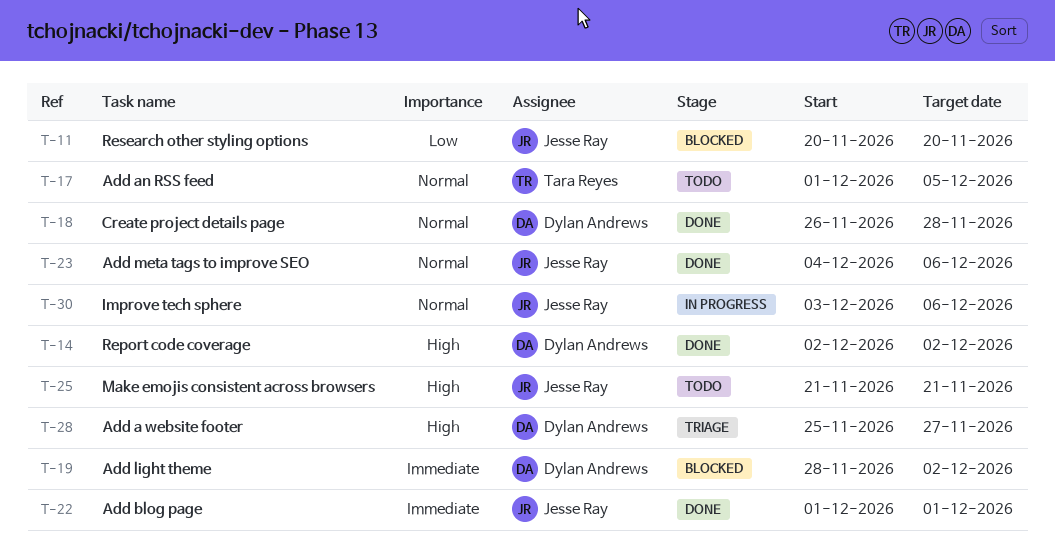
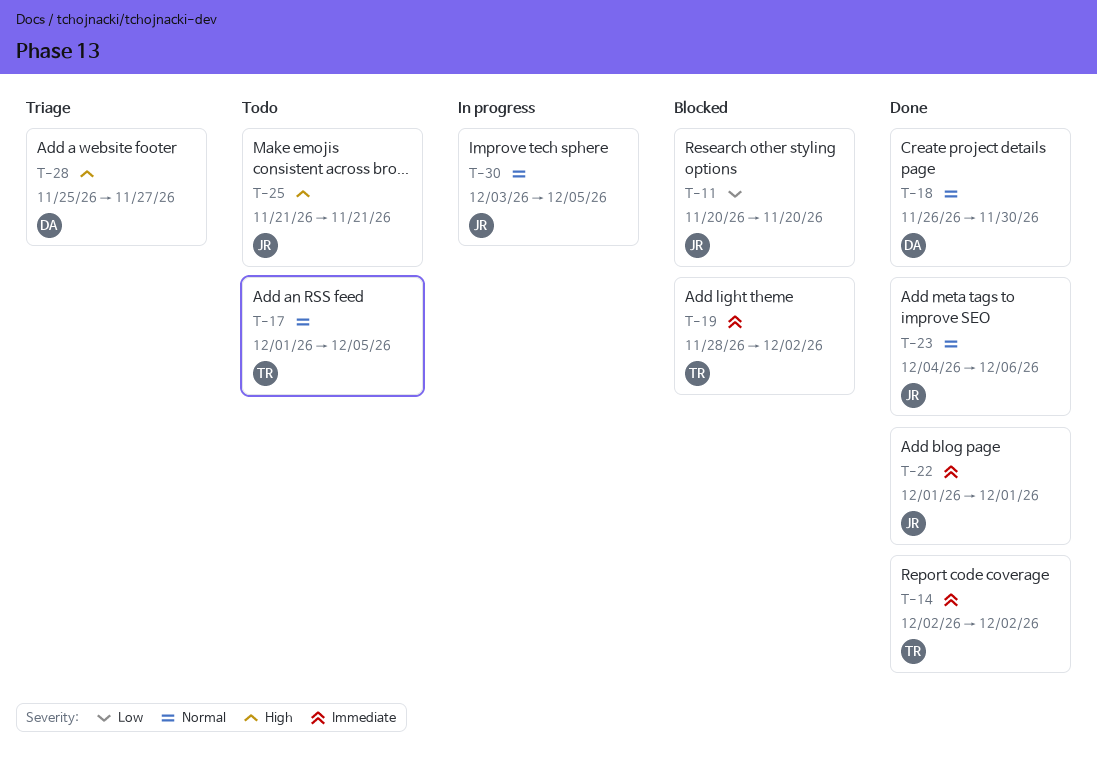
T-14, owner: Dylan Andrews -> Tara Reyes
T-14, priority: High -> Immediate
T-18, due: Nov 28 -> Nov 30
T-19, owner: Dylan Andrews -> Tara Reyes
T-30, due: Dec 6 -> Dec 5

